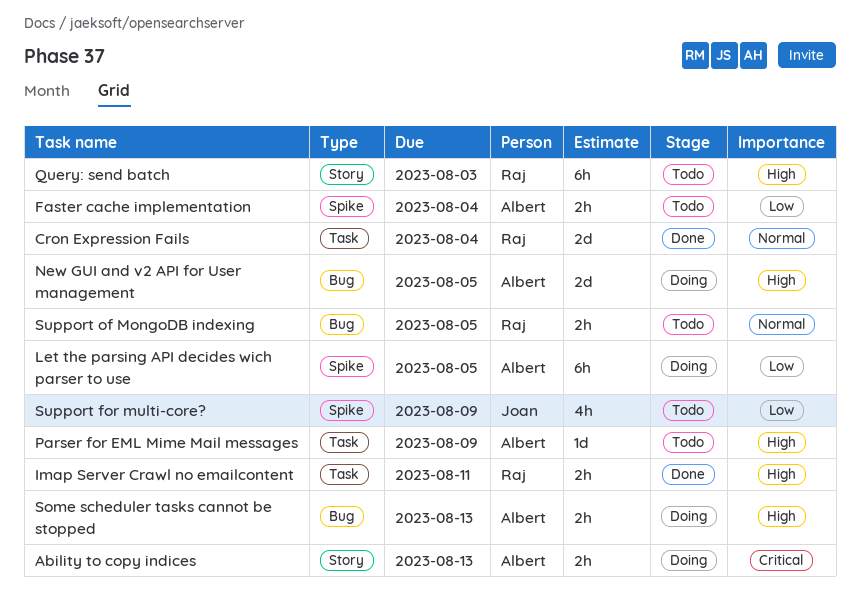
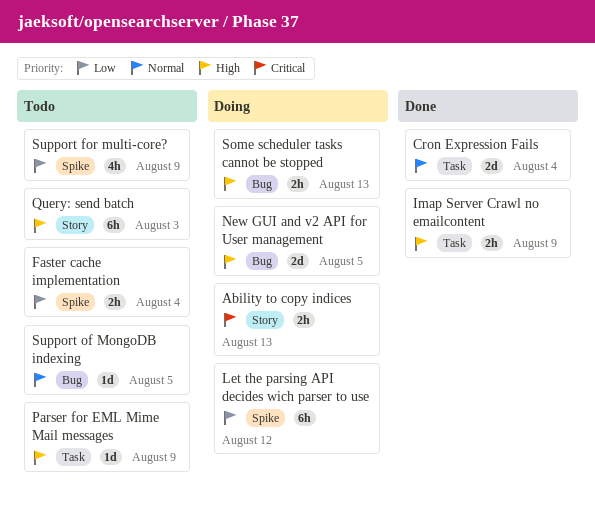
Imap Server Crawl no emailcontent, due: Aug 11 -> Aug 9
Let the parsing API decides wich parser to use, due: Aug 5 -> Aug 12
Support of MongoDB indexing, estimate: 2h -> 1d

